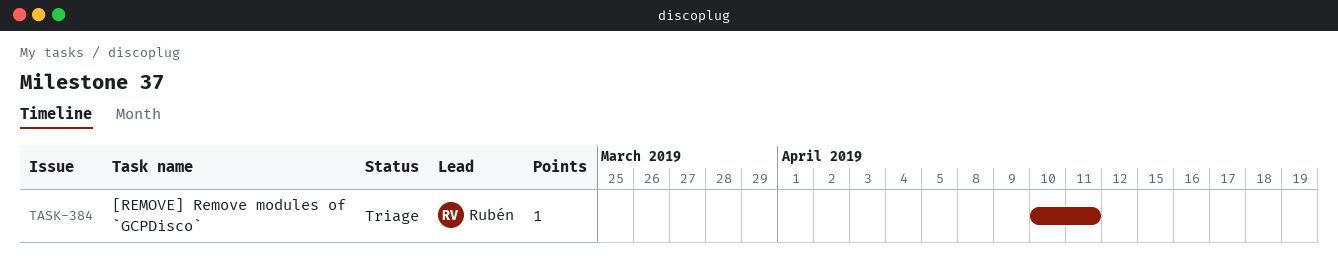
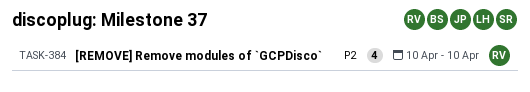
TASK-384, estimate: 1 -> 4
TASK-384, due: Apr 11 -> Apr 10

